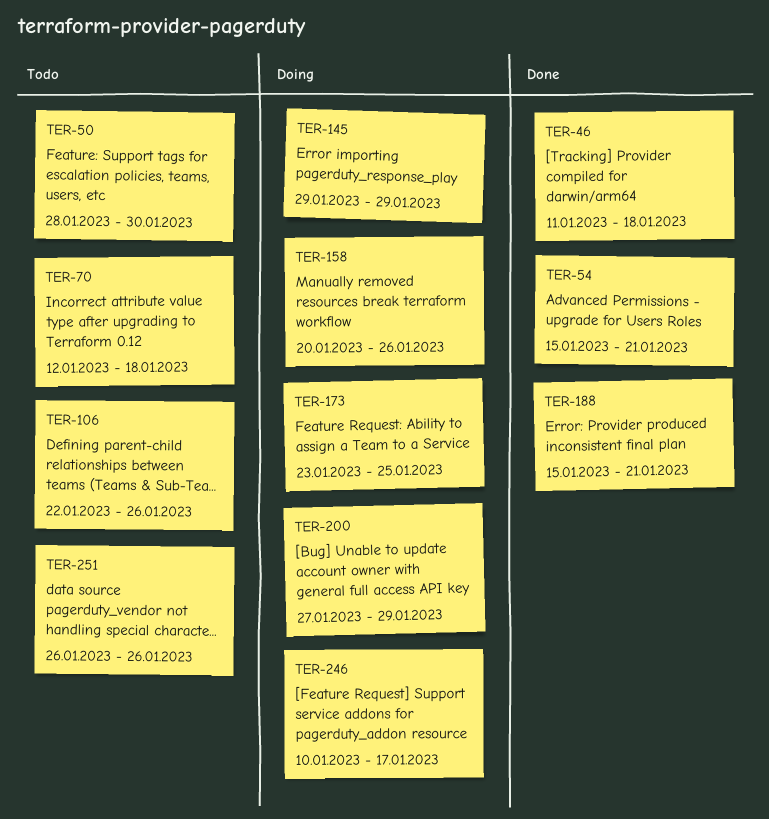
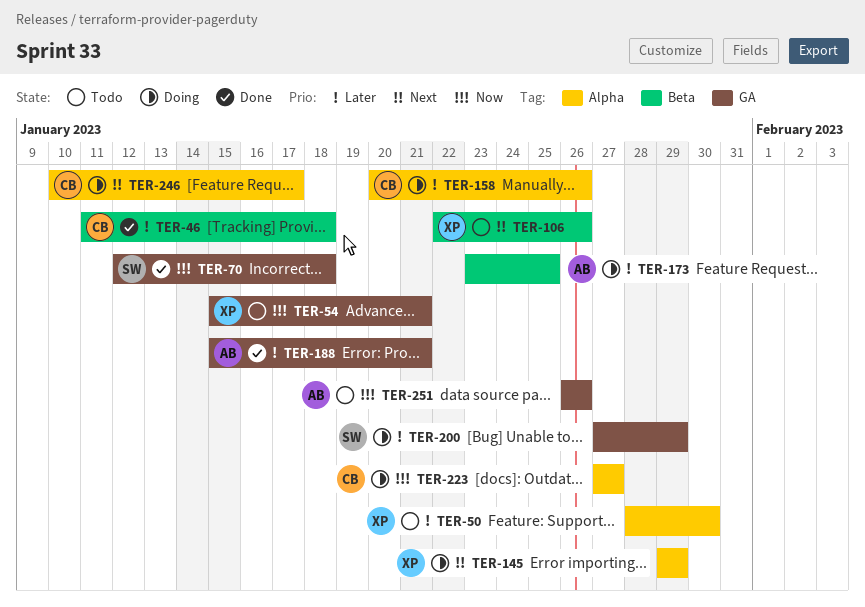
TER-54, status: Done -> Todo
TER-70, status: Todo -> Done
TER-223: none -> present

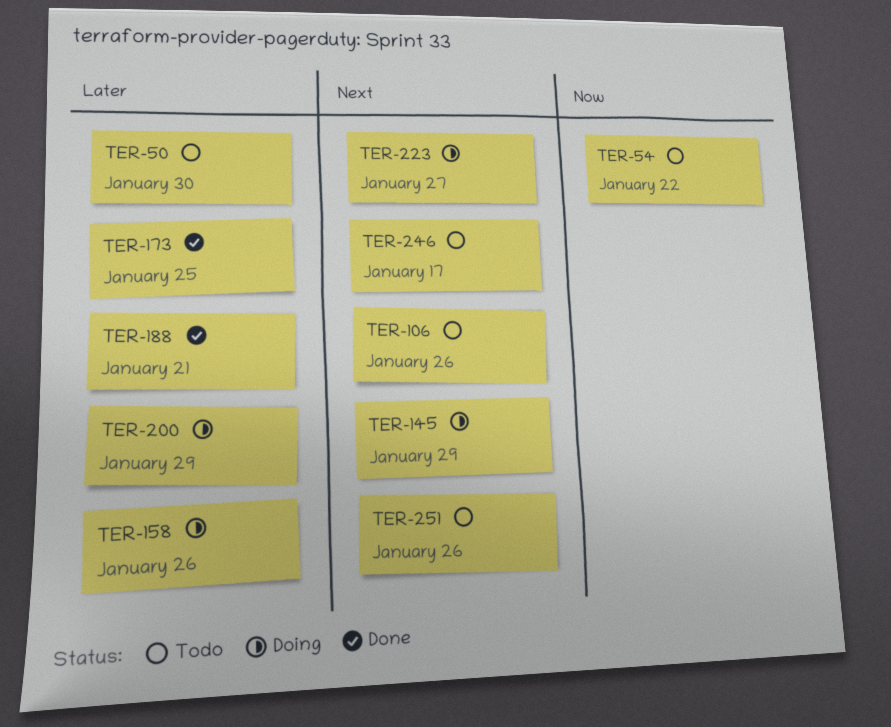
TER-46: present -> none
TER-54, due: Jan 21 -> Jan 22
TER-70: present -> none
TER-173, status: Doing -> Done
TER-223, priority: Now -> Next
TER-246, status: Doing -> Todo
TER-251, priority: Now -> Next

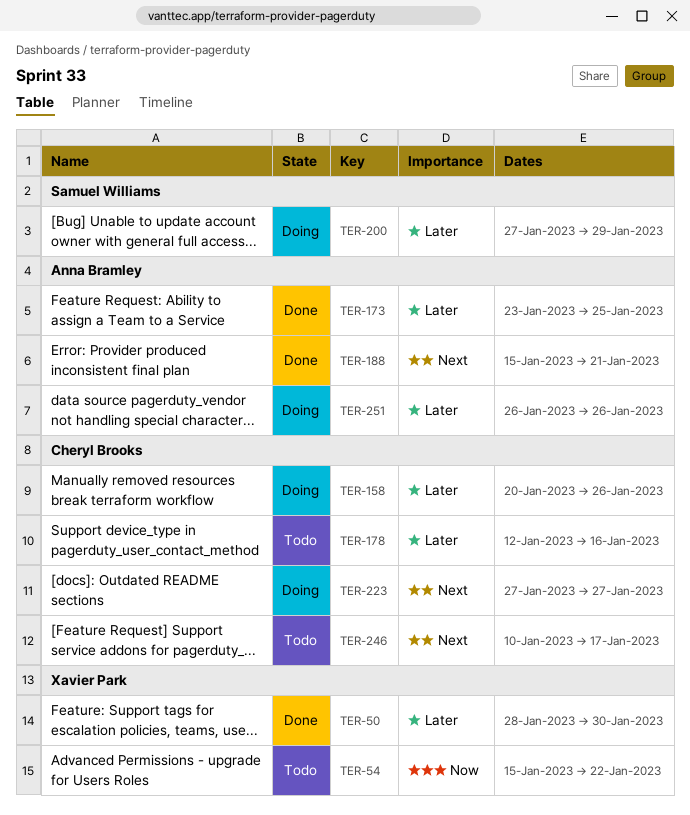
TER-50, status: Todo -> Done
TER-106: present -> none
TER-145: present -> none
TER-178: none -> present
TER-188, priority: Later -> Next
TER-251, status: Todo -> Doing
TER-251, priority: Next -> Later

